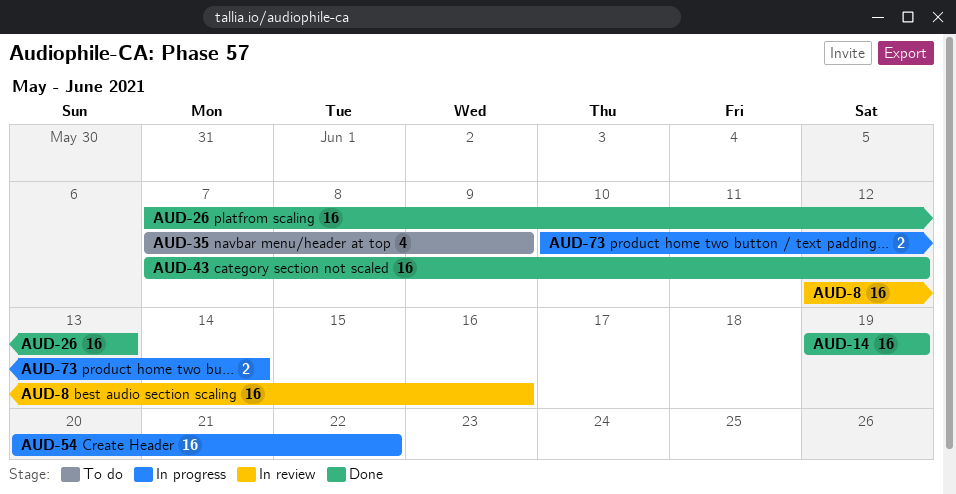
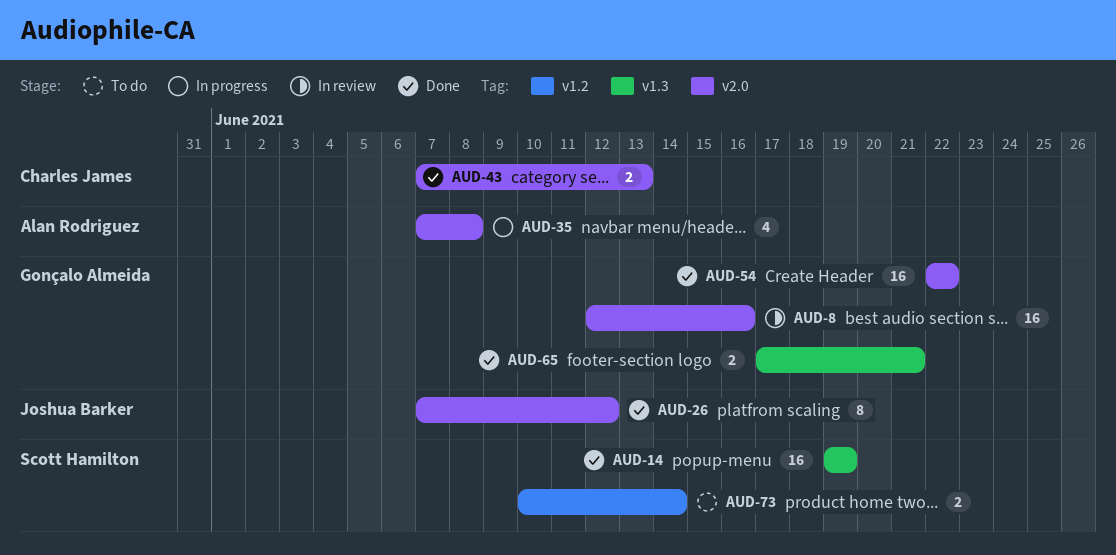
AUD-26, estimate: 16 -> 8
AUD-26, due: Jun 13 -> Jun 12
AUD-35, status: To do -> In progress
AUD-35, due: Jun 9 -> Jun 8
AUD-43, estimate: 16 -> 2
AUD-43, due: Jun 12 -> Jun 13
AUD-54, status: In progress -> Done
AUD-54, start: Jun 20 -> Jun 22
AUD-65: none -> present
AUD-73, status: In progress -> To do

